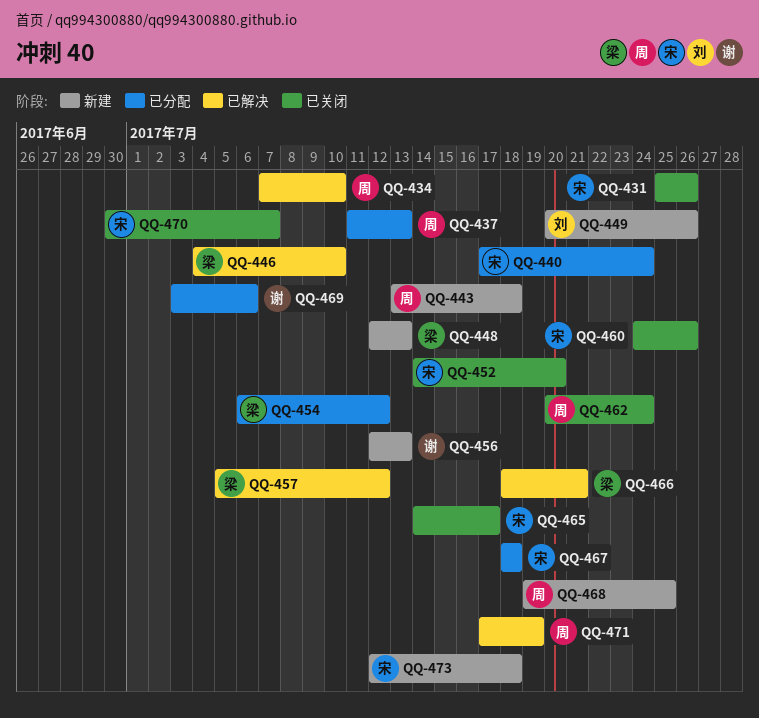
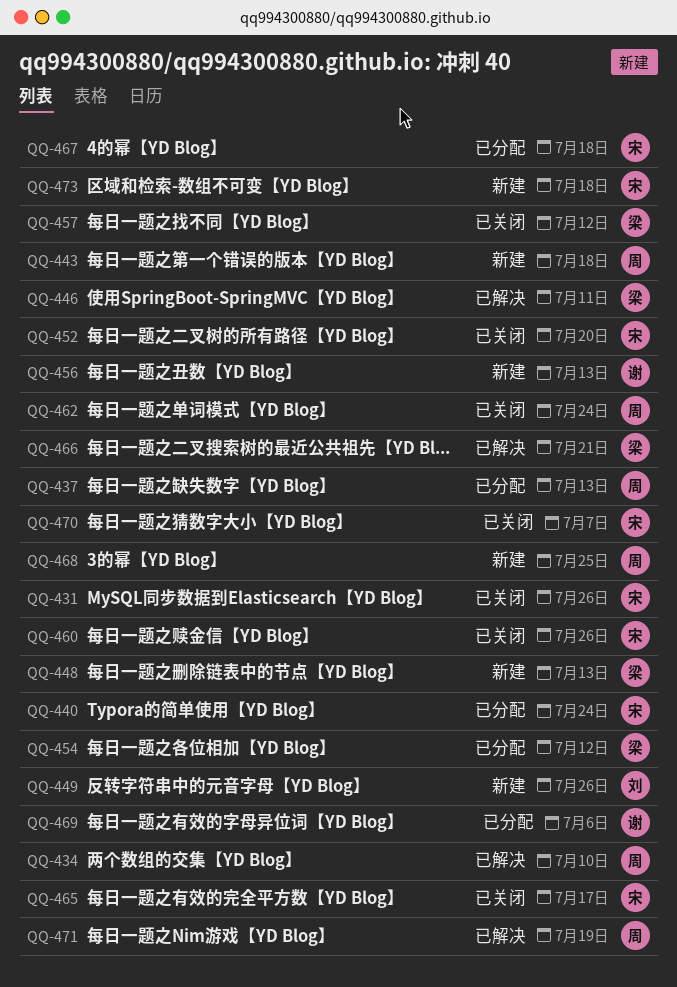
QQ-446, due: Jul 10 -> Jul 11
QQ-457, status: 已解决 -> 已关闭

